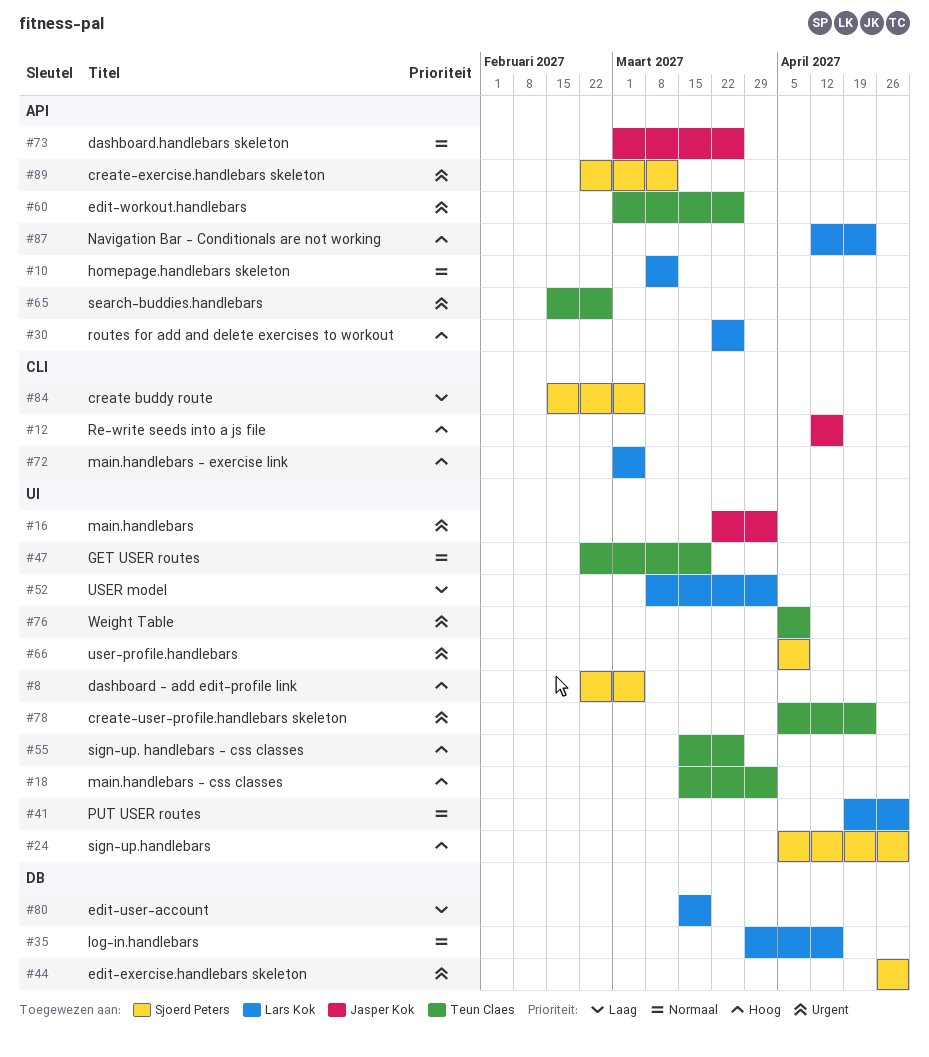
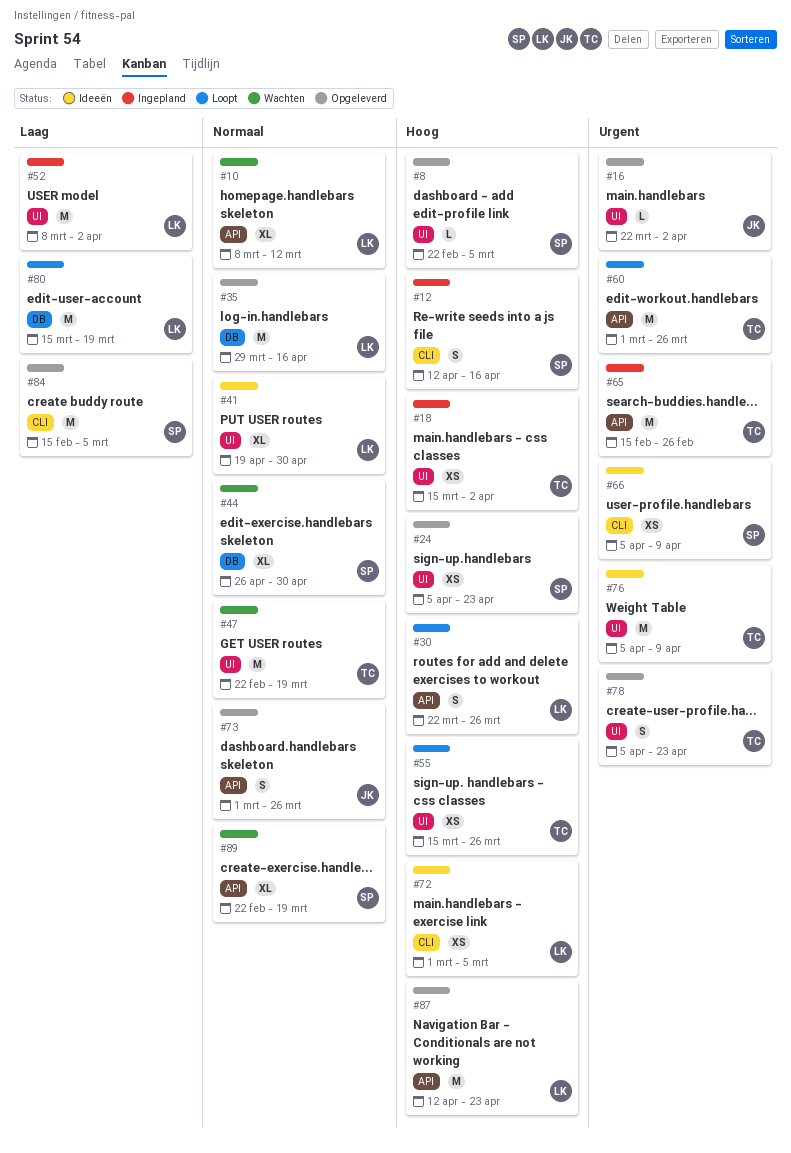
#12, owner: Jasper Kok -> Sjoerd Peters
#24, due: Apr 30 -> Apr 23
#44, priority: Urgent -> Normaal
#66, label: UI -> CLI
#89, priority: Urgent -> Normaal
#89, due: Mar 12 -> Mar 19

